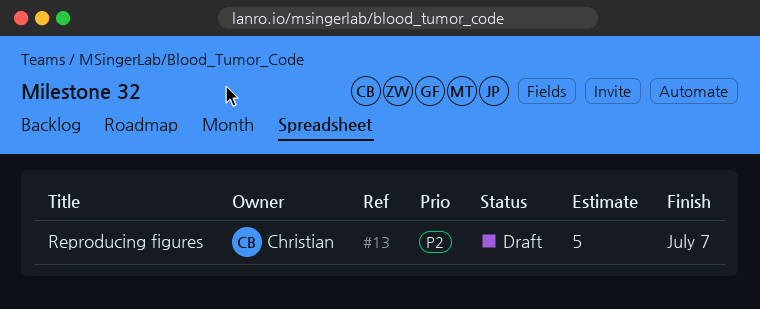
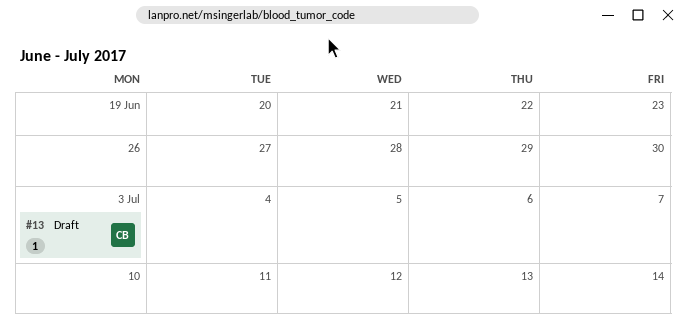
#13, estimate: 5 -> 1
#13, due: Jul 7 -> Jul 3

